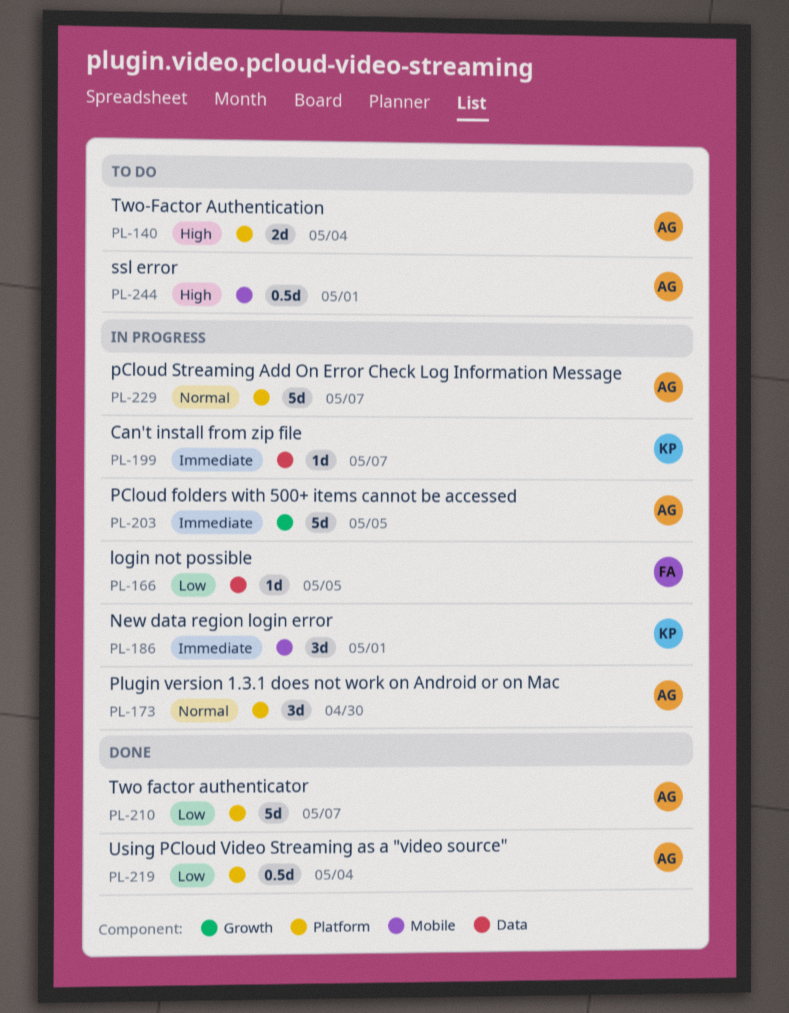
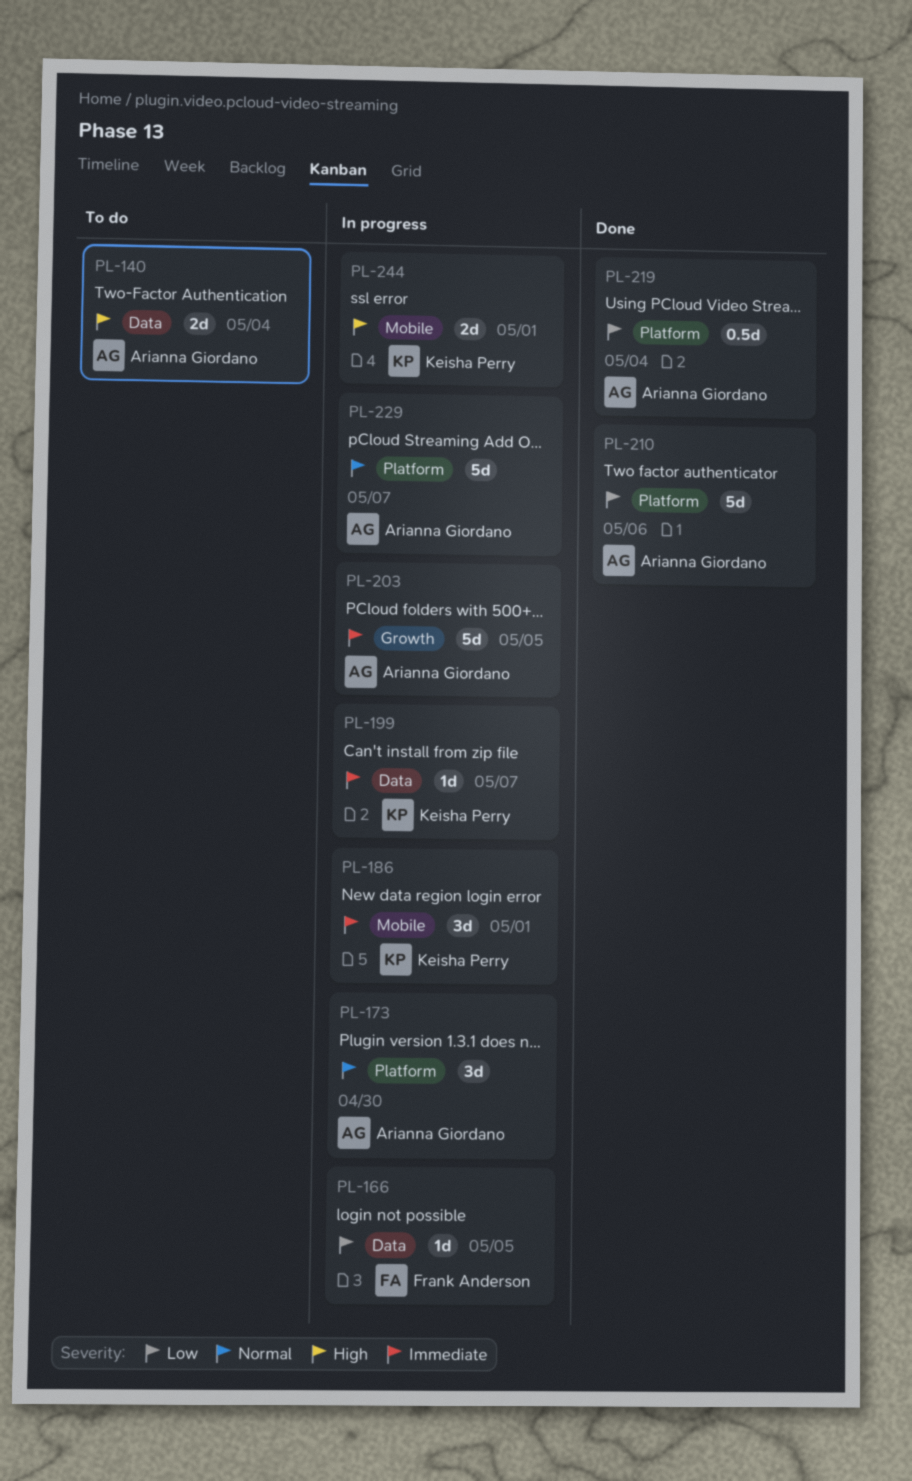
PL-140, label: Platform -> Data
PL-210, due: May 7 -> May 6
PL-244, status: To do -> In progress
PL-244, owner: Arianna Giordano -> Keisha Perry
PL-244, estimate: 0.5d -> 2d

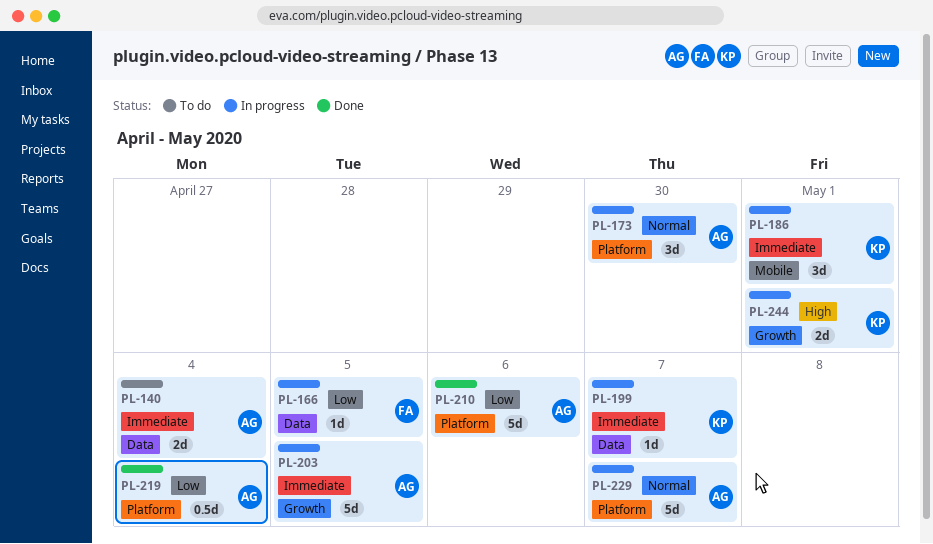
PL-140, priority: High -> Immediate
PL-244, label: Mobile -> Growth

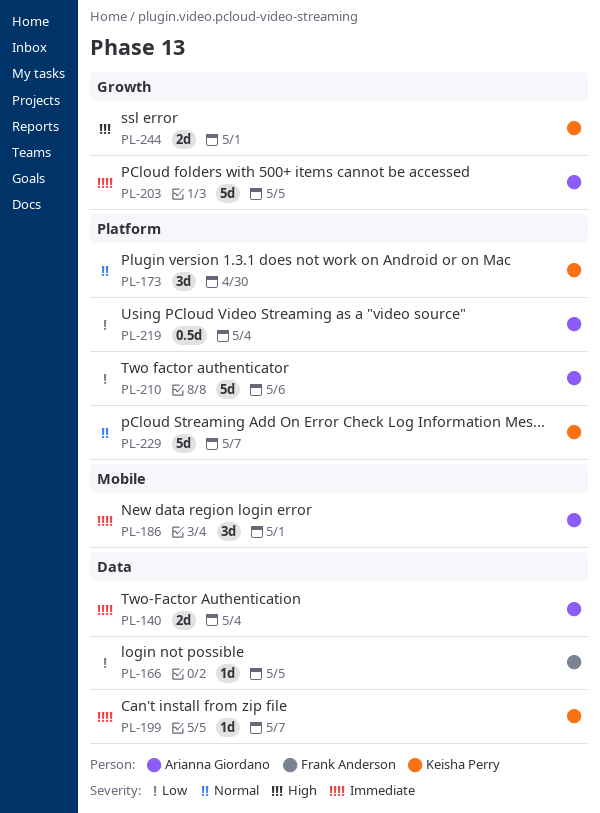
PL-173, owner: Arianna Giordano -> Keisha Perry
PL-186, owner: Keisha Perry -> Arianna Giordano
PL-229, owner: Arianna Giordano -> Keisha Perry

